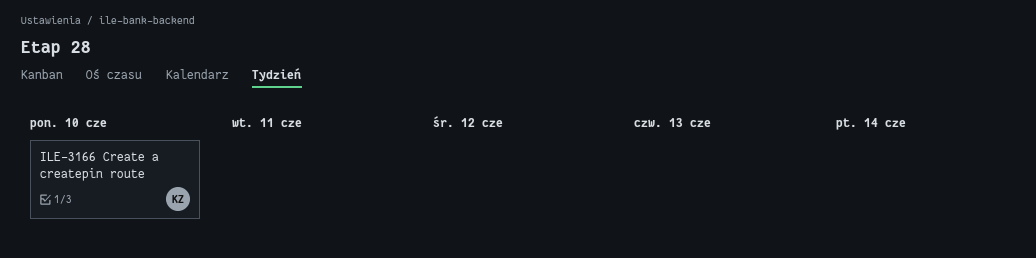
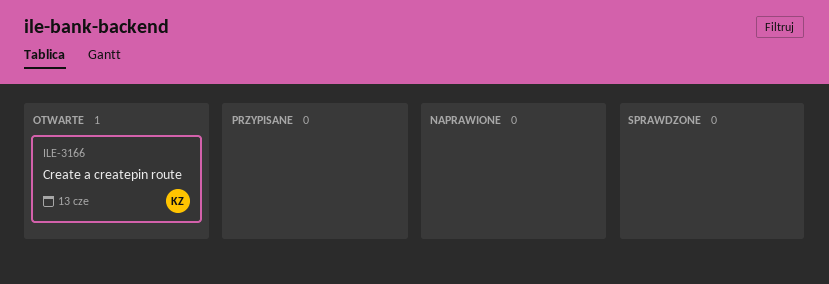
ILE-3166, due: Jun 10 -> Jun 13

